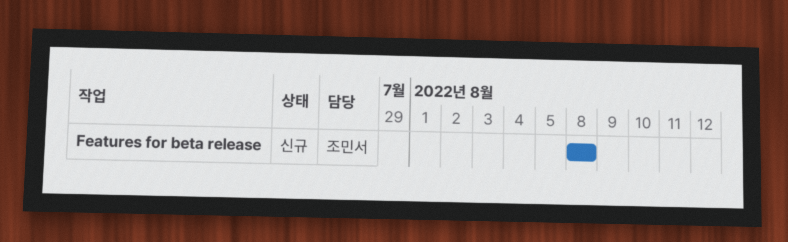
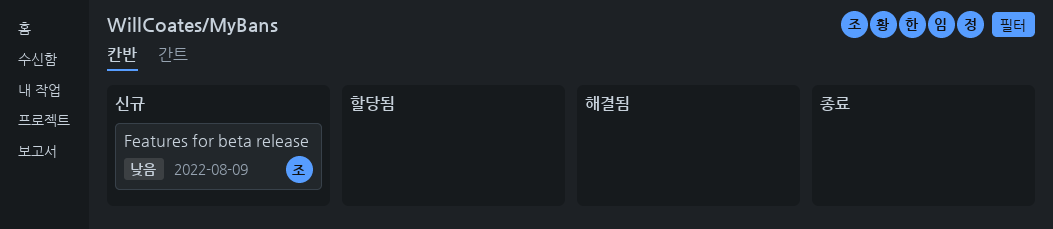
Features for beta release, due: Aug 8 -> Aug 9

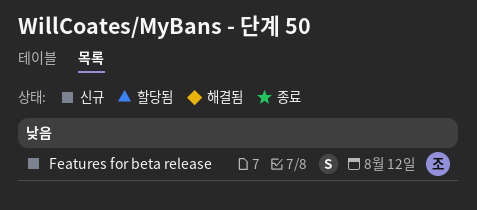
Features for beta release, due: Aug 9 -> Aug 12

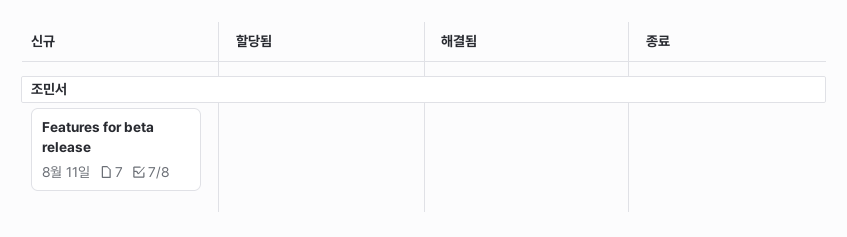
Features for beta release, due: Aug 12 -> Aug 11

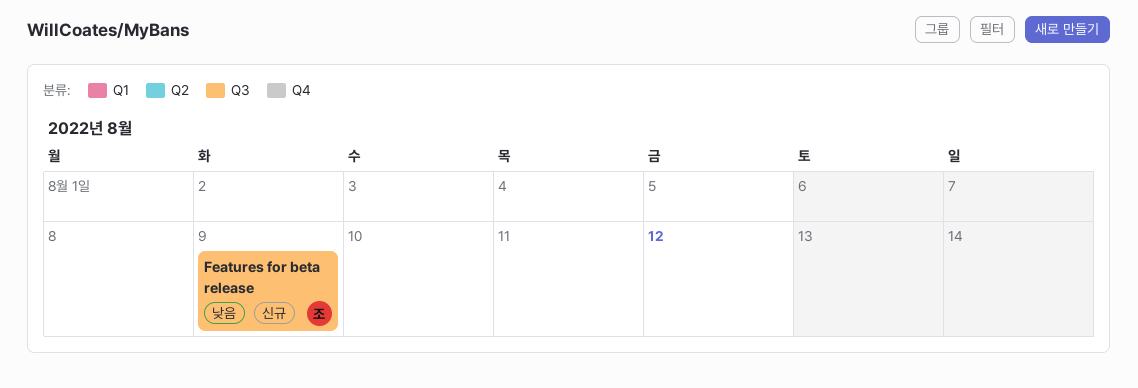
Features for beta release, due: Aug 11 -> Aug 9

